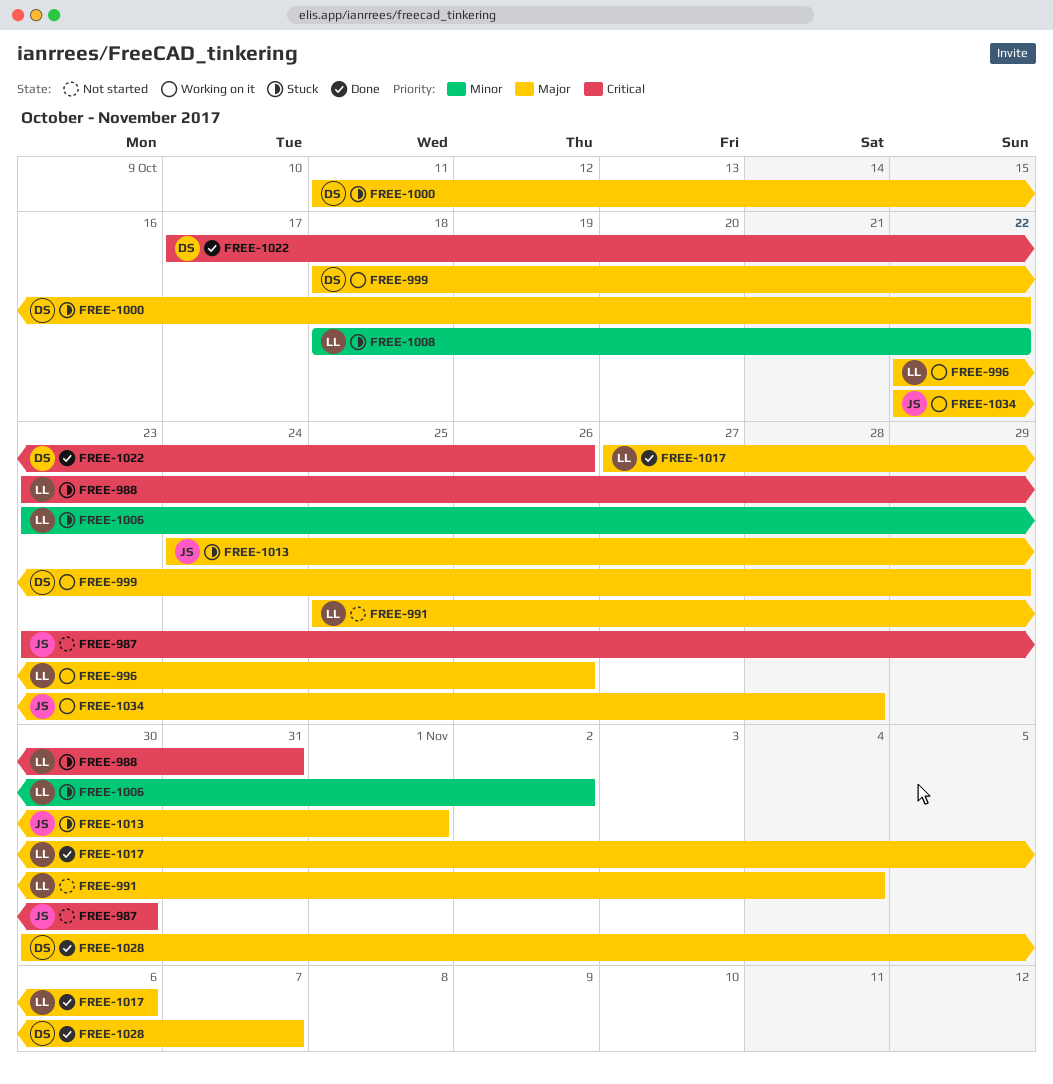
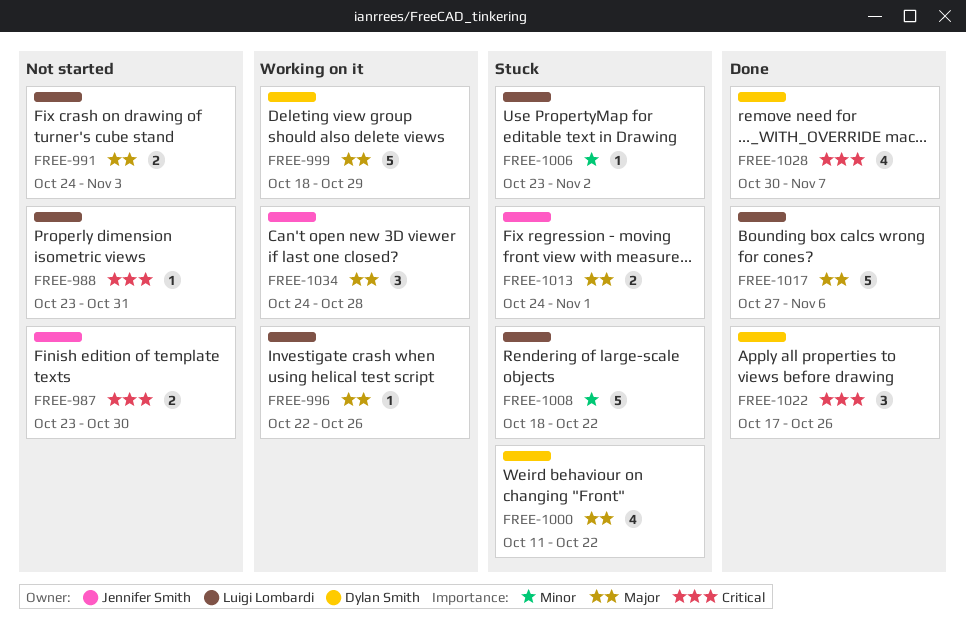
FREE-988, status: Stuck -> Not started
FREE-991, start: Oct 25 -> Oct 24
FREE-991, due: Nov 4 -> Nov 3
FREE-1028, priority: Major -> Critical
FREE-1034, start: Oct 22 -> Oct 24

